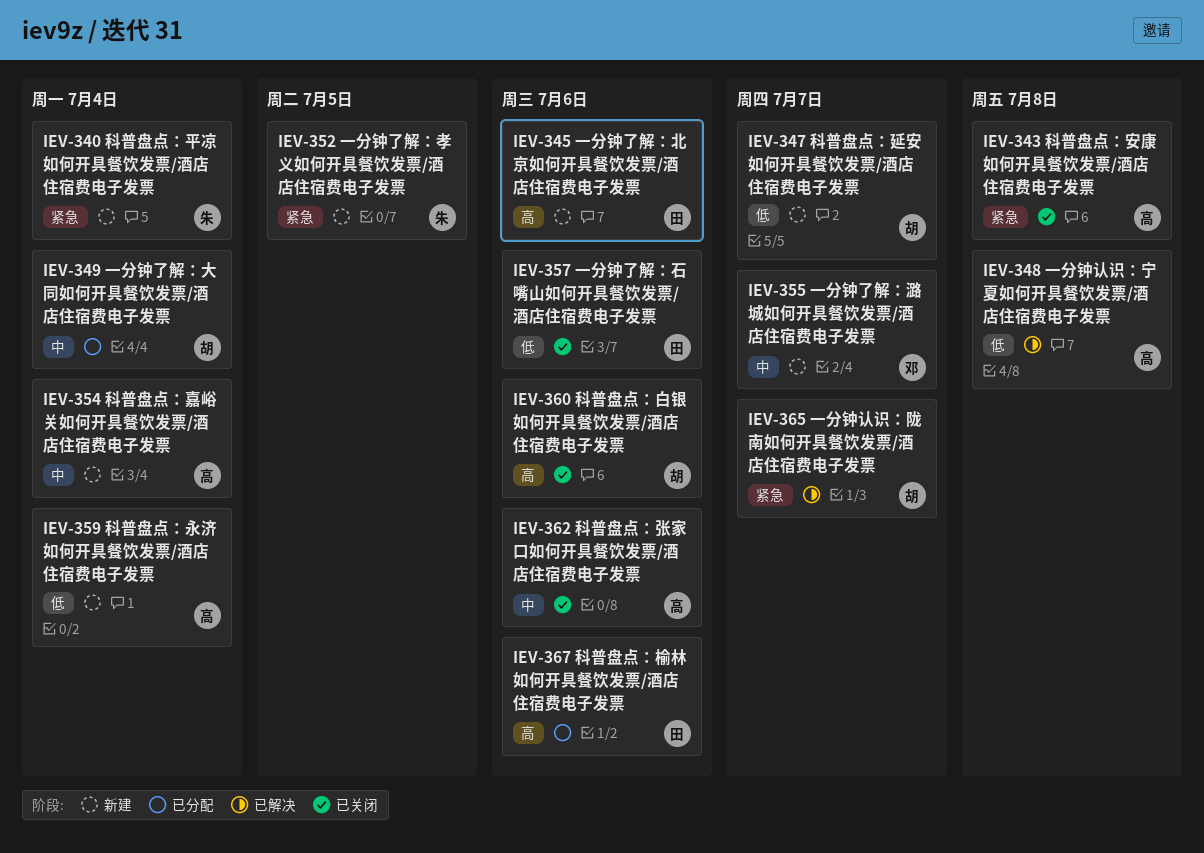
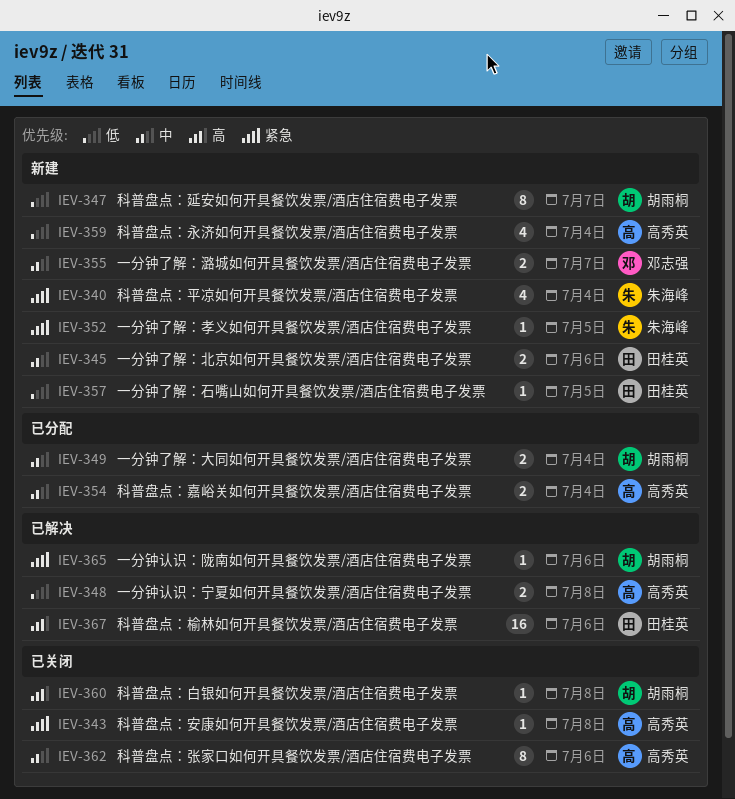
IEV-345, priority: 高 -> 中
IEV-354, status: 新建 -> 已分配
IEV-357, status: 已关闭 -> 新建
IEV-357, due: Jul 6 -> Jul 5
IEV-360, due: Jul 6 -> Jul 8
IEV-365, due: Jul 7 -> Jul 6
IEV-367, status: 已分配 -> 已解决

